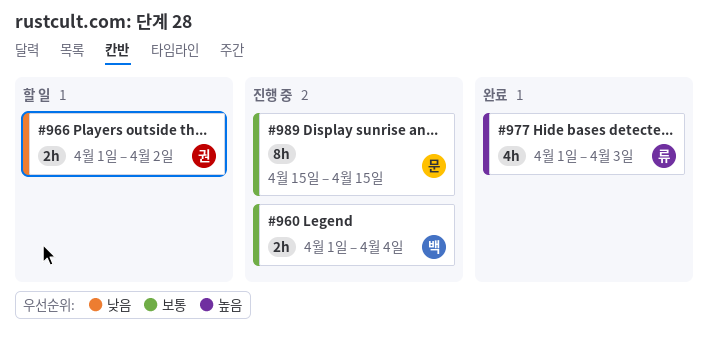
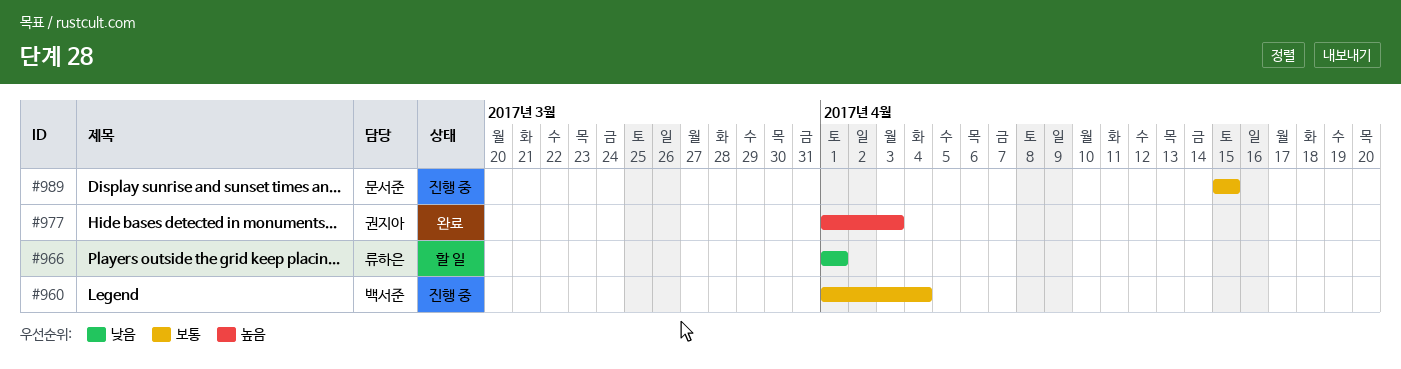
#966, owner: 권지아 -> 류하은
#966, due: Apr 2 -> Apr 1
#977, owner: 류하은 -> 권지아

